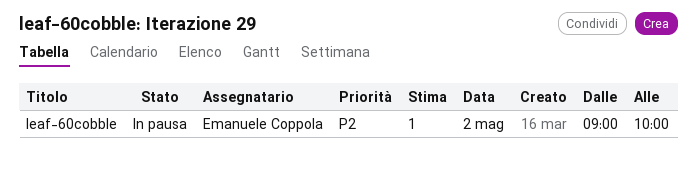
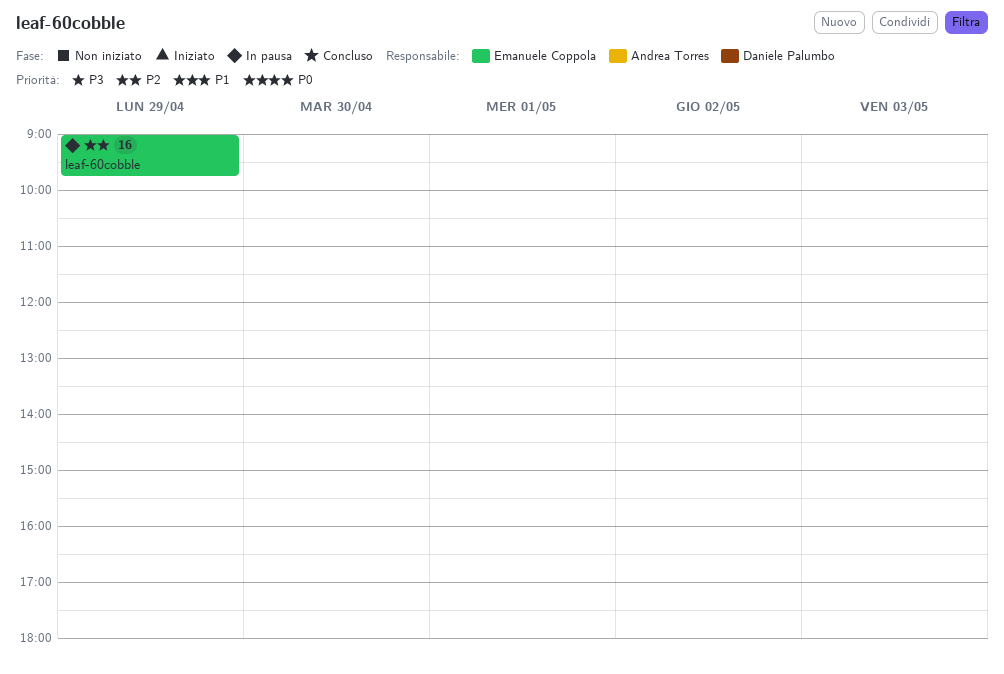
leaf-60cobble, estimate: 1 -> 16
leaf-60cobble, day: May 2 -> Apr 29
leaf-60cobble, ends: 10:00 -> 09:45

